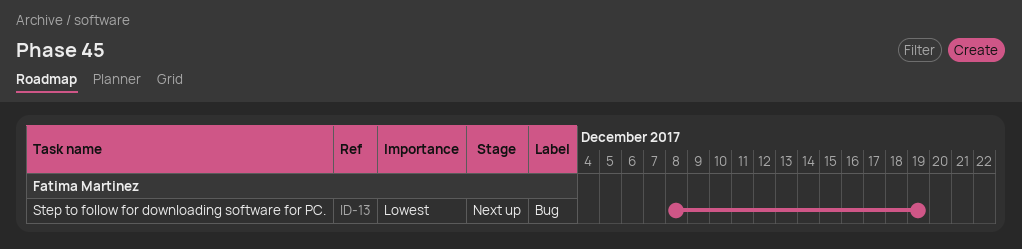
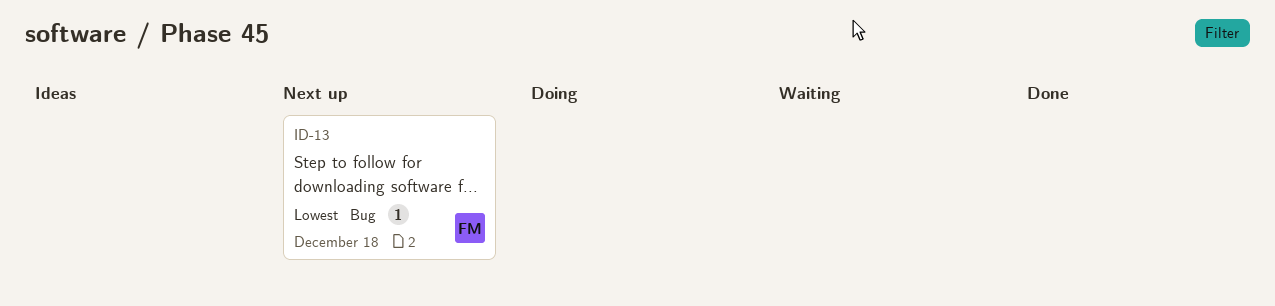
ID-13, due: Dec 19 -> Dec 18

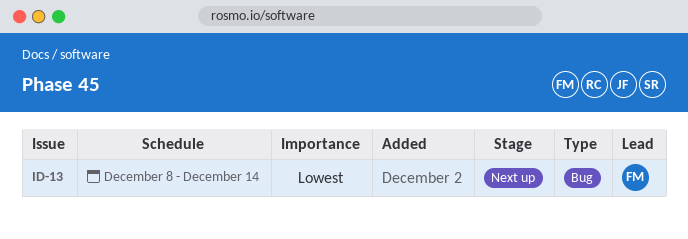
ID-13, due: Dec 18 -> Dec 14

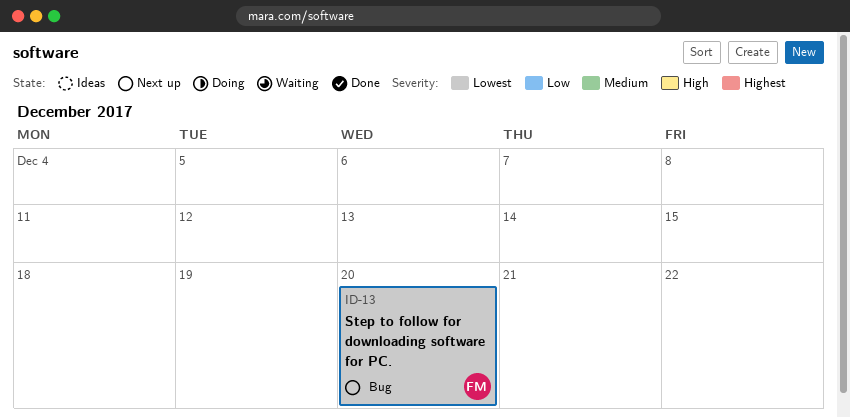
ID-13, due: Dec 14 -> Dec 20

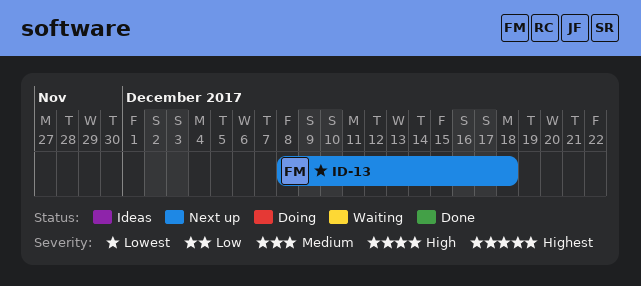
ID-13, due: Dec 20 -> Dec 18

